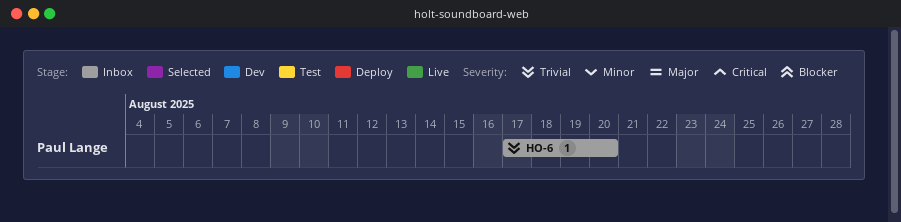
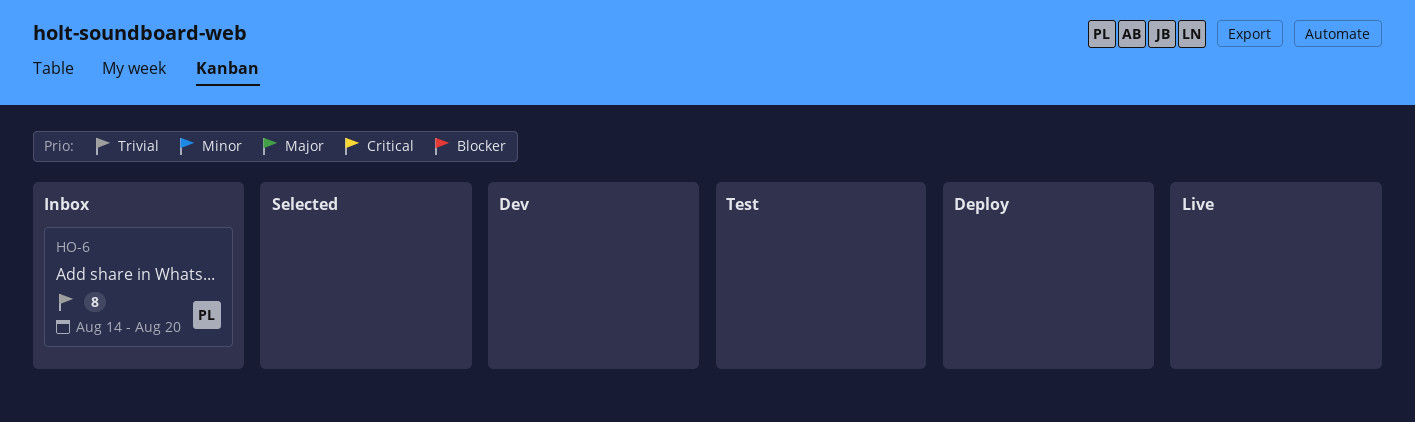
HO-6, estimate: 1 -> 8
HO-6, start: Aug 17 -> Aug 14

